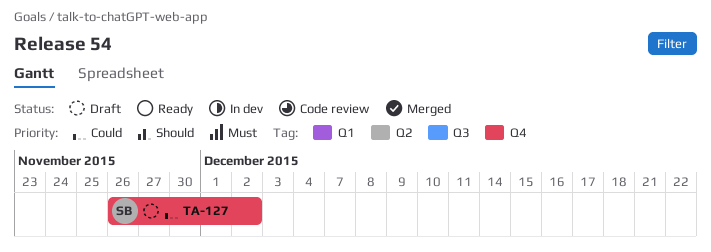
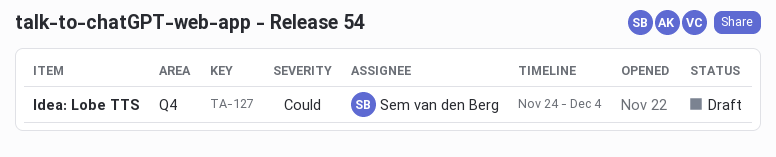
TA-127, start: Nov 26 -> Nov 24
TA-127, due: Dec 2 -> Dec 4

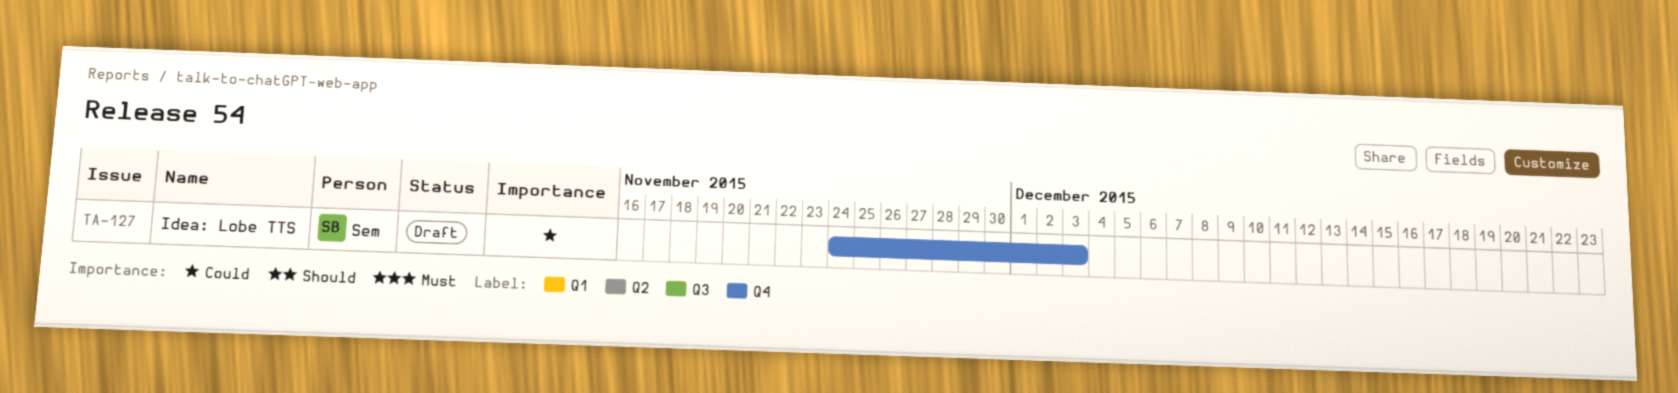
TA-127, due: Dec 4 -> Dec 3

